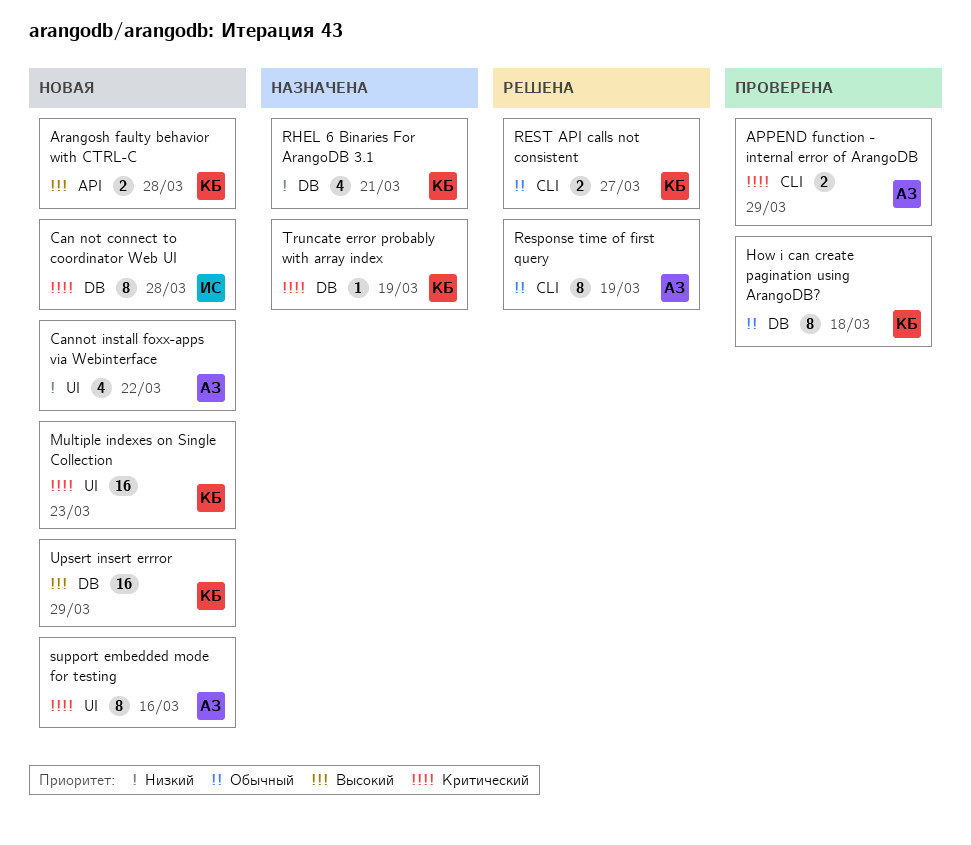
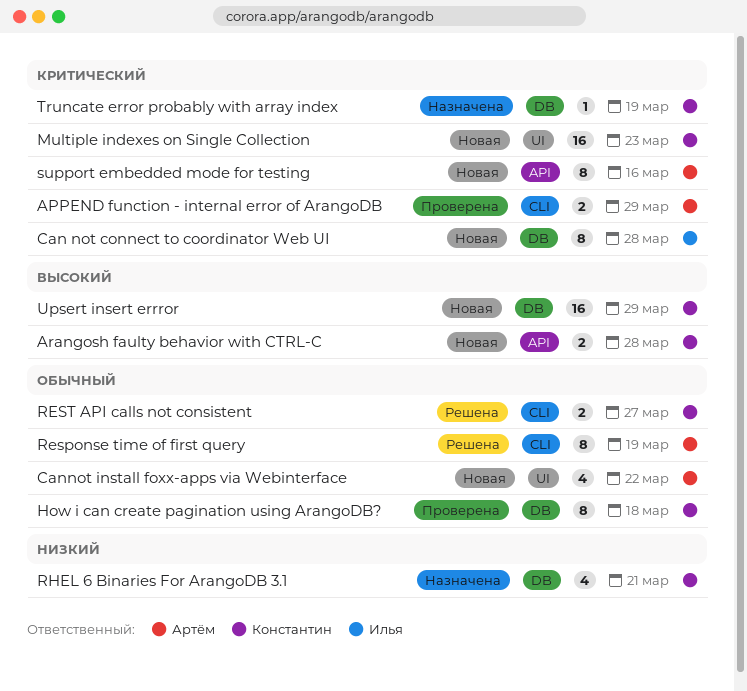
Cannot install foxx-apps via Webinterface, priority: Низкий -> Обычный
support embedded mode for testing, label: UI -> API

